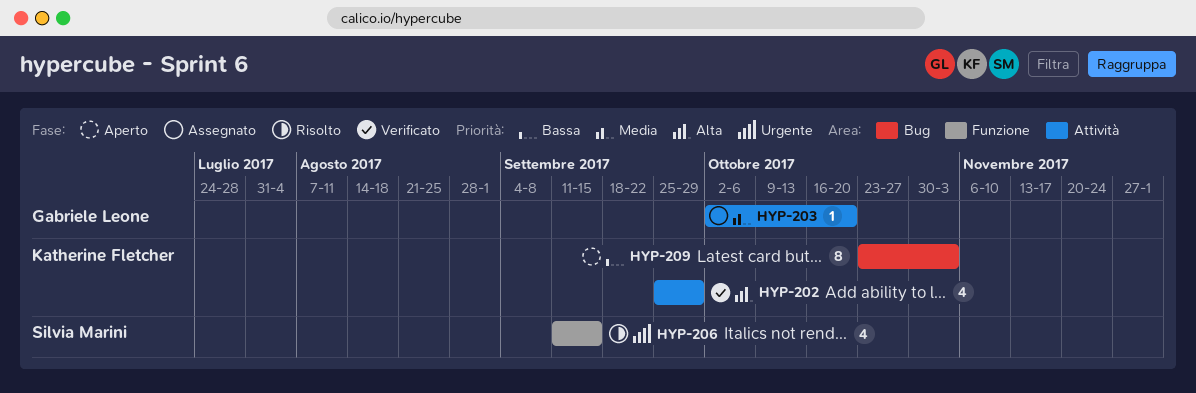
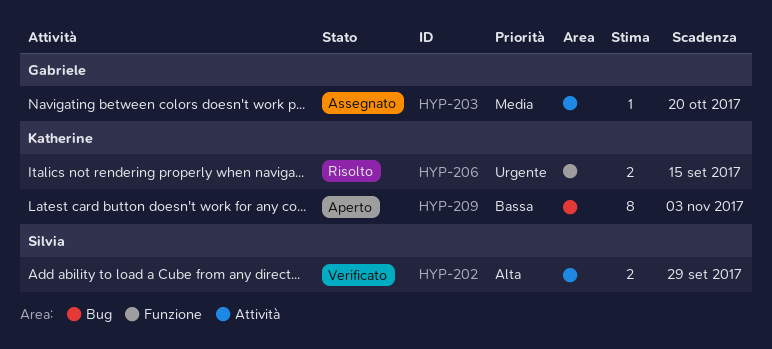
HYP-202, owner: Katherine Fletcher -> Silvia Marini
HYP-202, estimate: 4 -> 2
HYP-206, owner: Silvia Marini -> Katherine Fletcher
HYP-206, estimate: 4 -> 2

